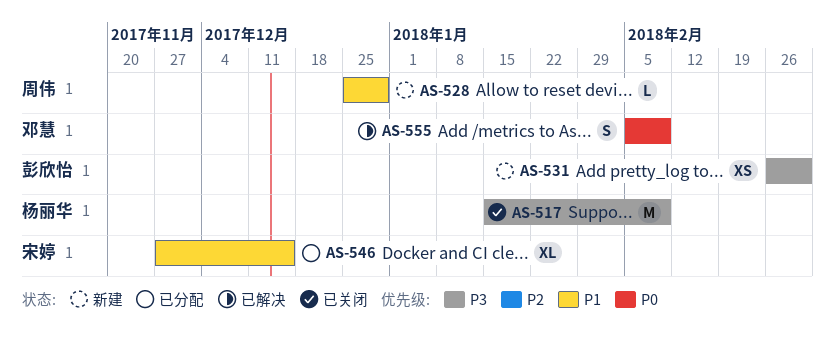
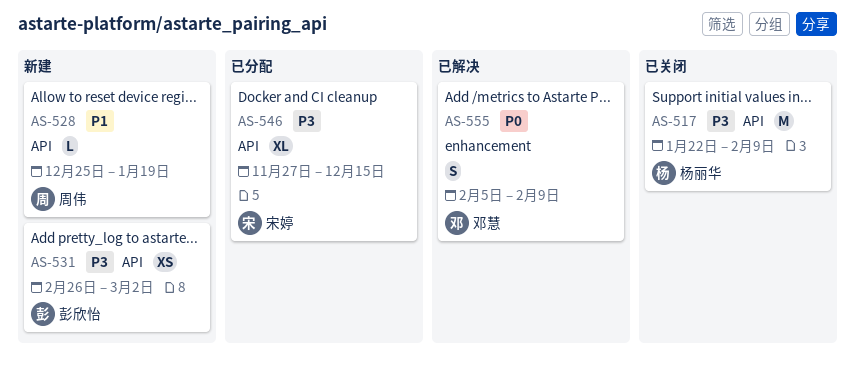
AS-517, start: Jan 15 -> Jan 22
AS-528, due: Dec 29 -> Jan 19
AS-546, priority: P1 -> P3

